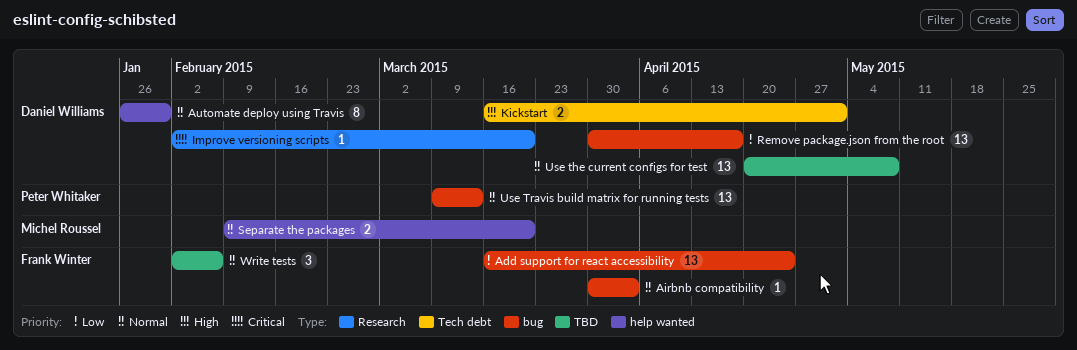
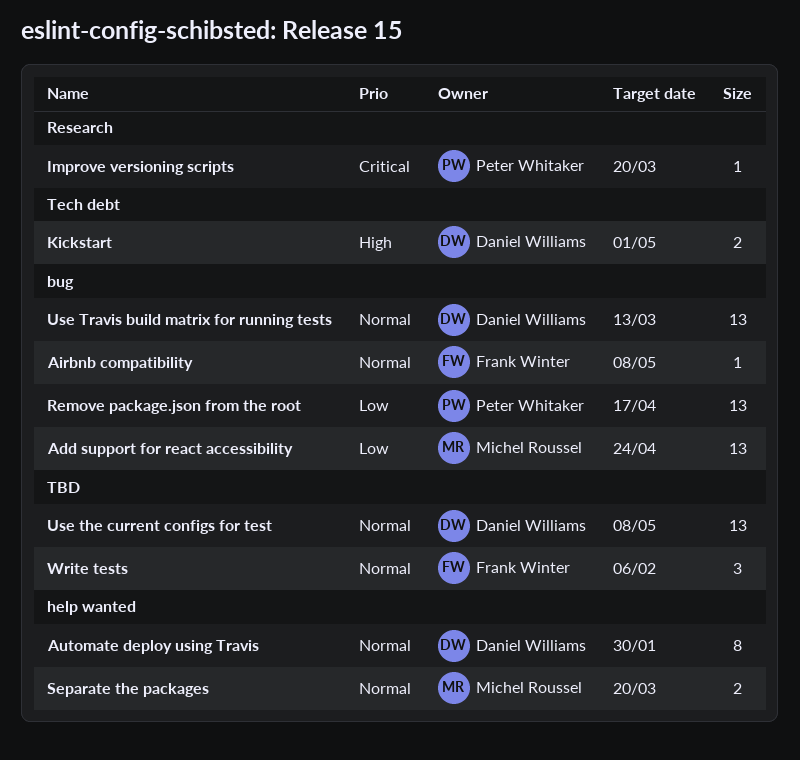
Add support for react accessibility, owner: Frank Winter -> Michel Roussel
Airbnb compatibility, due: Apr 3 -> May 8
Improve versioning scripts, owner: Daniel Williams -> Peter Whitaker
Remove package.json from the root, owner: Daniel Williams -> Peter Whitaker
Use Travis build matrix for running tests, owner: Peter Whitaker -> Daniel Williams

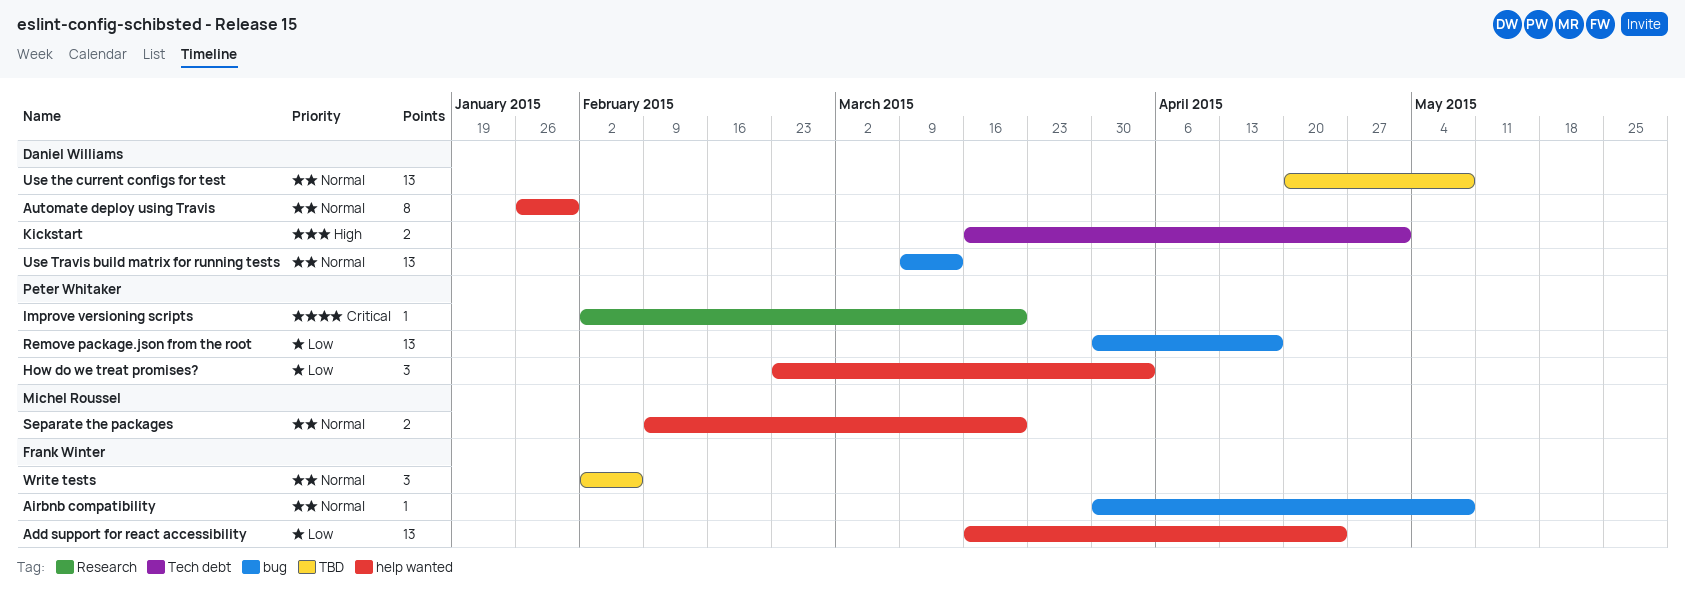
Add support for react accessibility, owner: Michel Roussel -> Frank Winter
Add support for react accessibility, label: bug -> help wanted
How do we treat promises?: none -> present

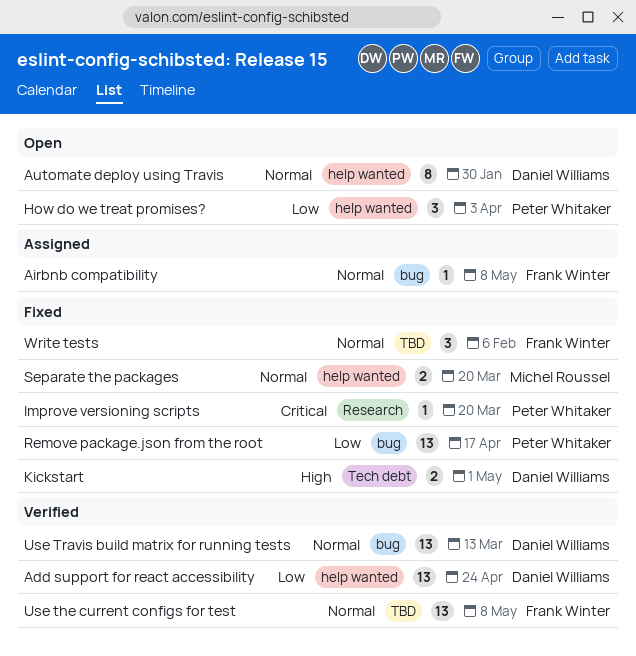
Add support for react accessibility, owner: Frank Winter -> Daniel Williams
Use the current configs for test, owner: Daniel Williams -> Frank Winter

